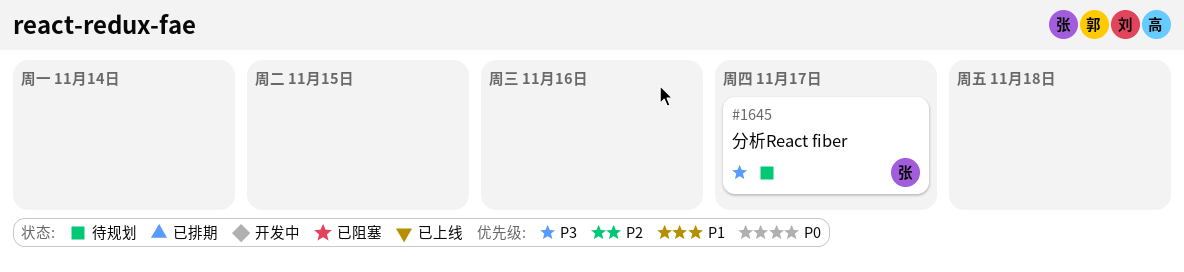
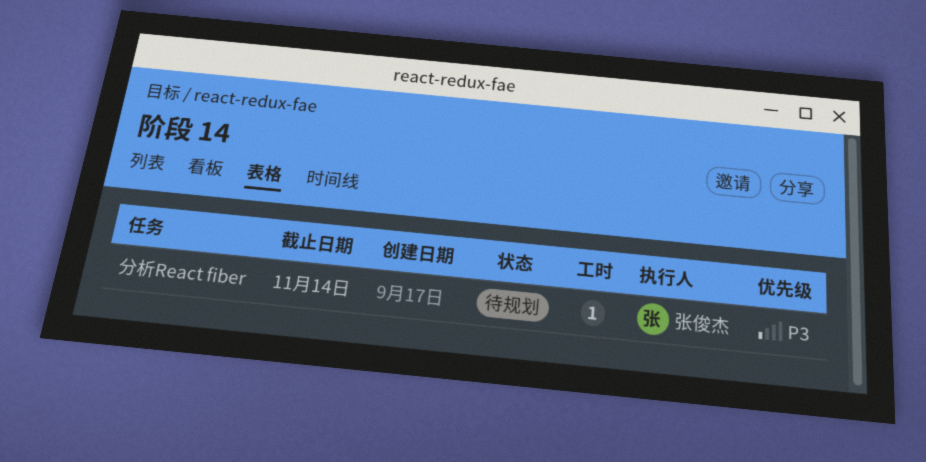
分析React fiber, due: Nov 17 -> Nov 14

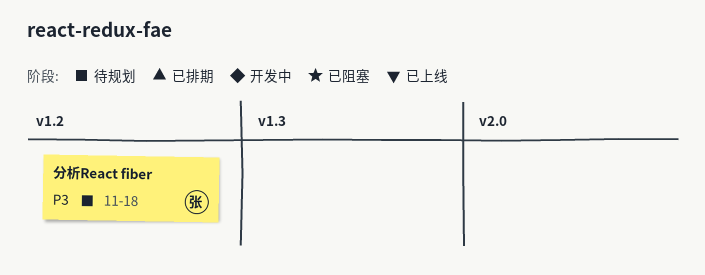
分析React fiber, due: Nov 14 -> Nov 18

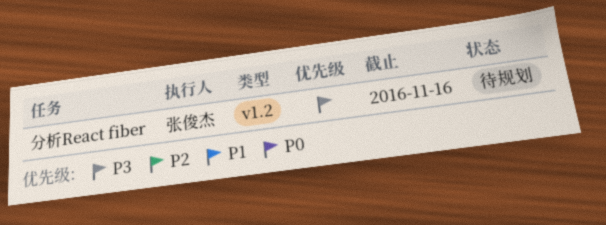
分析React fiber, due: Nov 18 -> Nov 16

